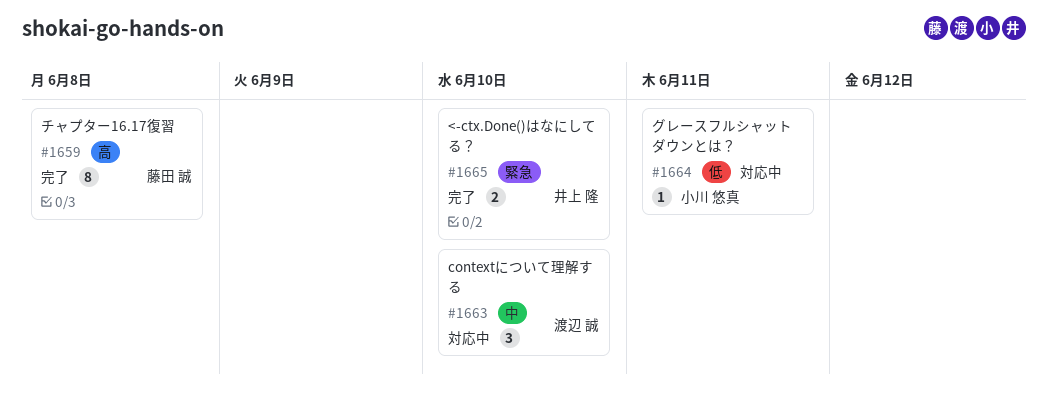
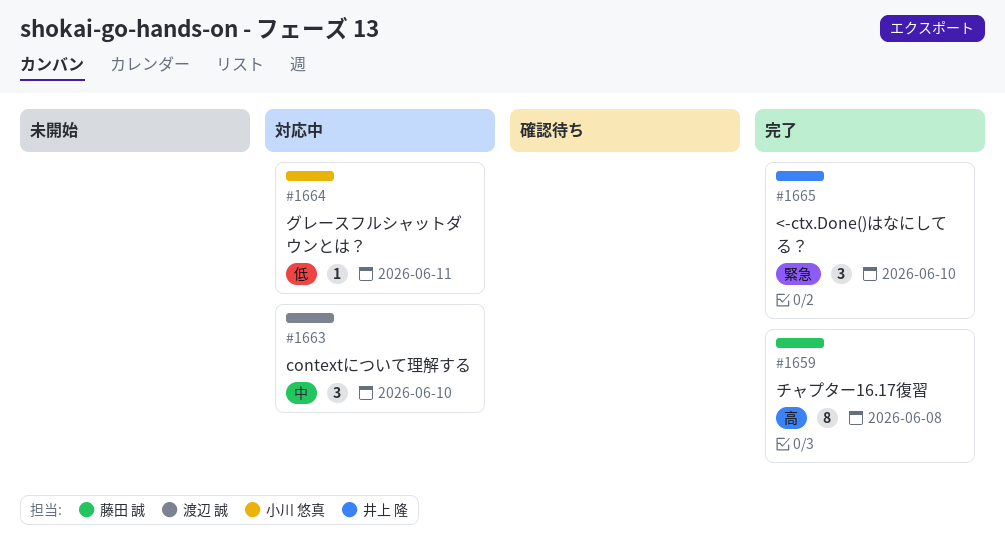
#1665, estimate: 2 -> 3

